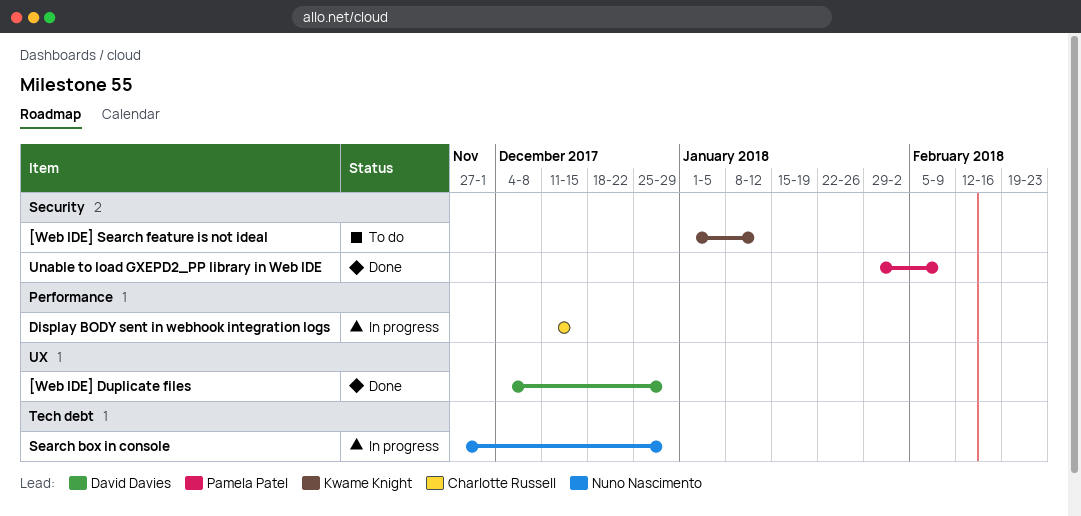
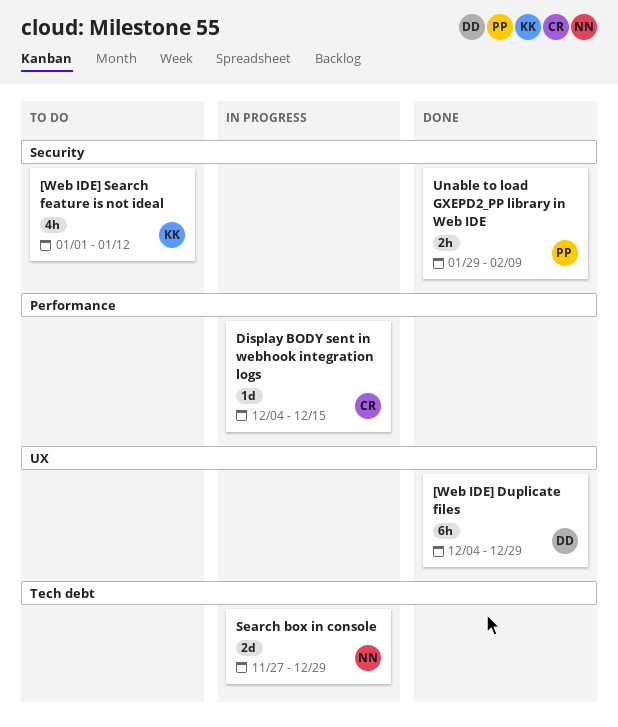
Display BODY sent in webhook integration logs, start: Dec 11 -> Dec 4

